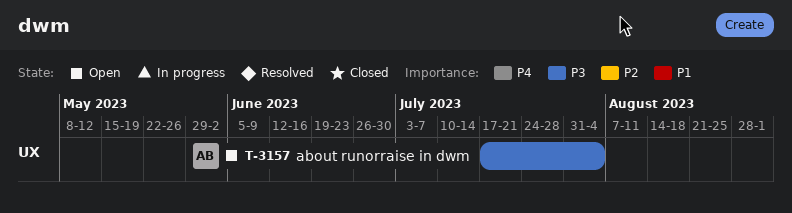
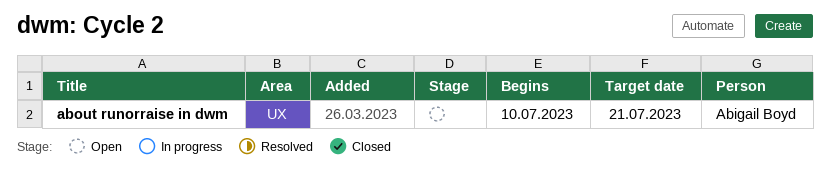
about runorraise in dwm, start: Jul 17 -> Jul 10
about runorraise in dwm, due: Aug 4 -> Jul 21

